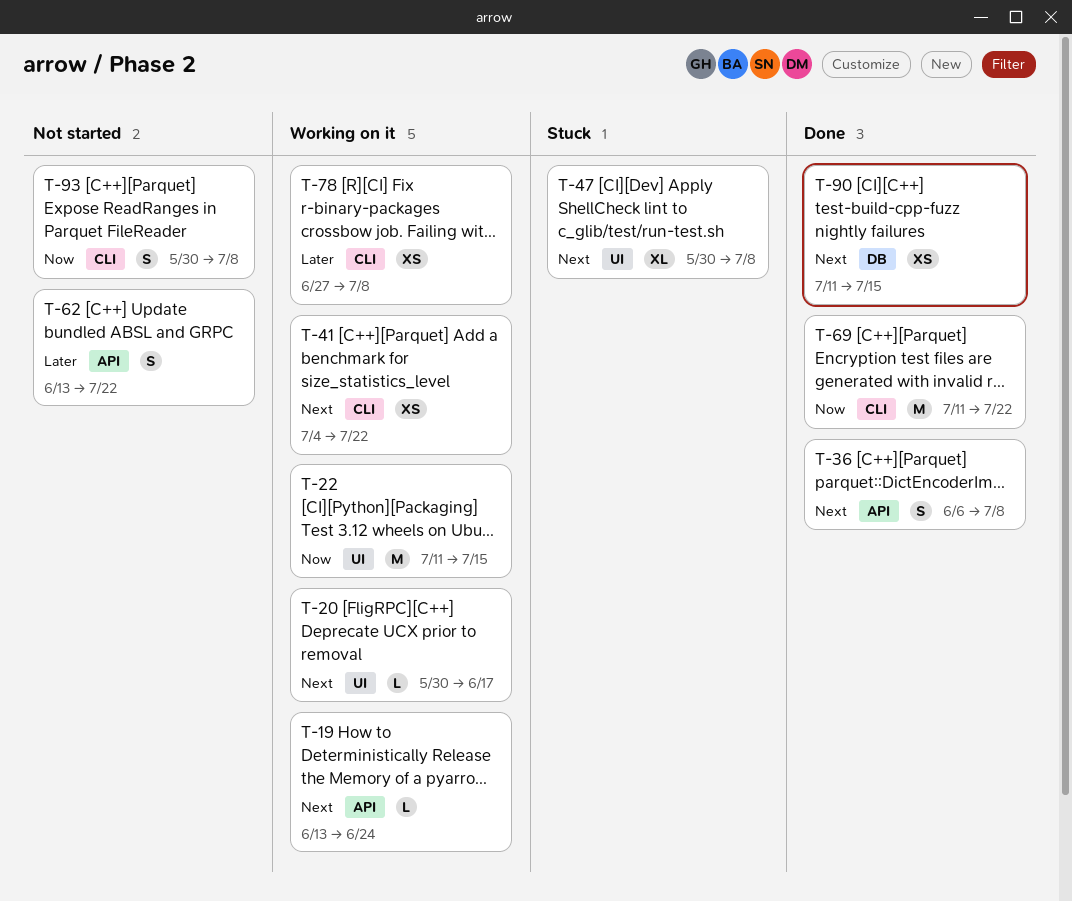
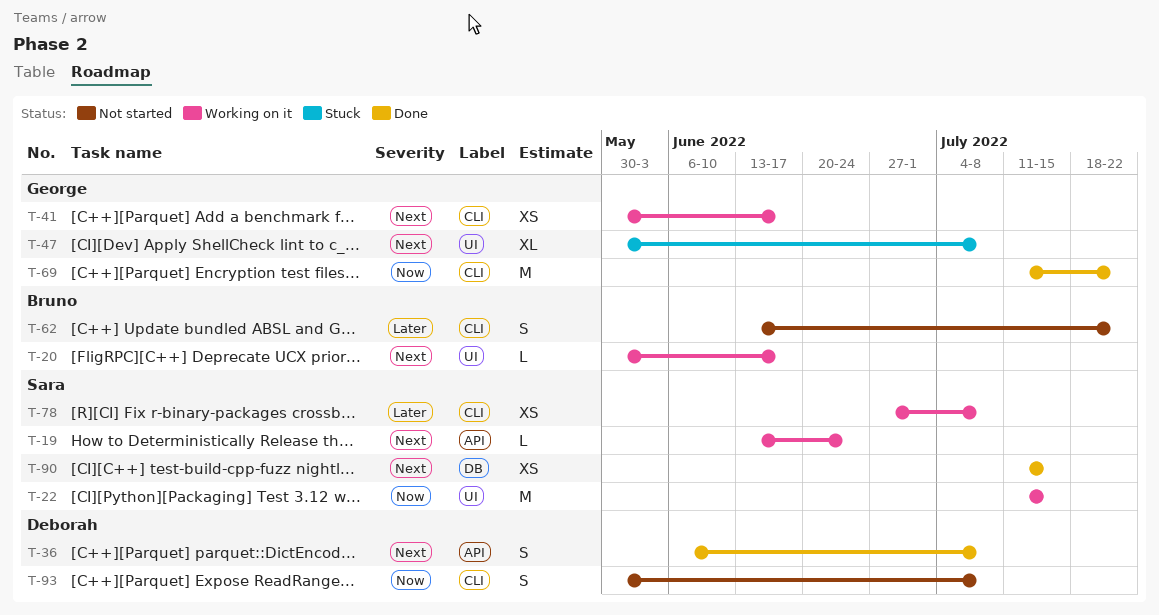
T-41, start: Jul 4 -> May 30
T-41, due: Jul 22 -> Jun 17
T-62, label: API -> CLI

